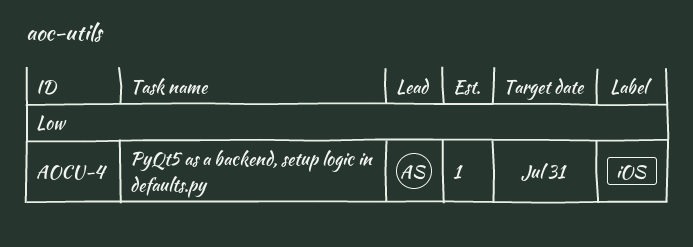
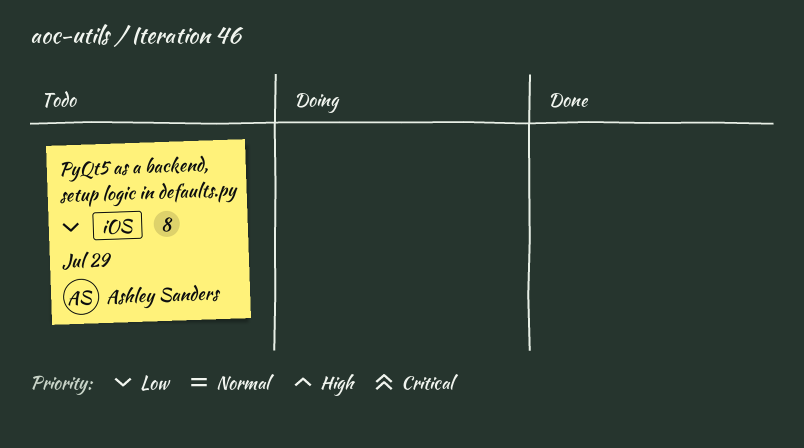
PyQt5 as a backend, setup logic in defaults.py, estimate: 1 -> 8
PyQt5 as a backend, setup logic in defaults.py, due: Jul 31 -> Jul 29

